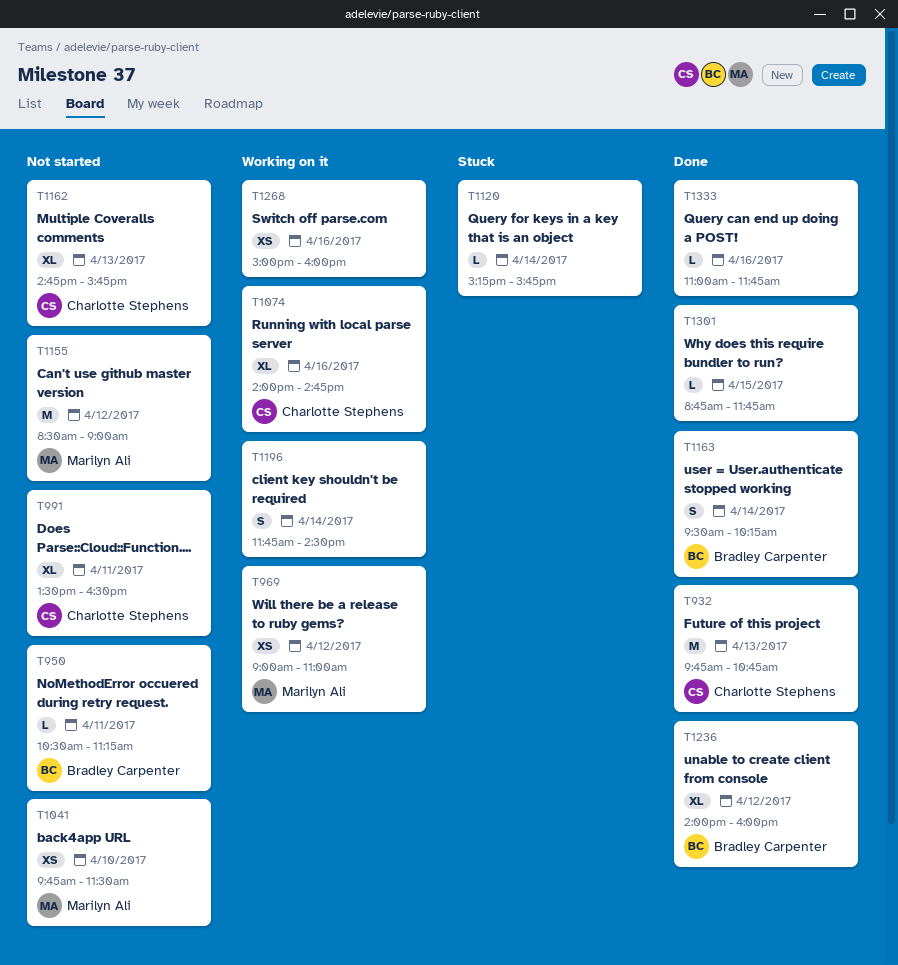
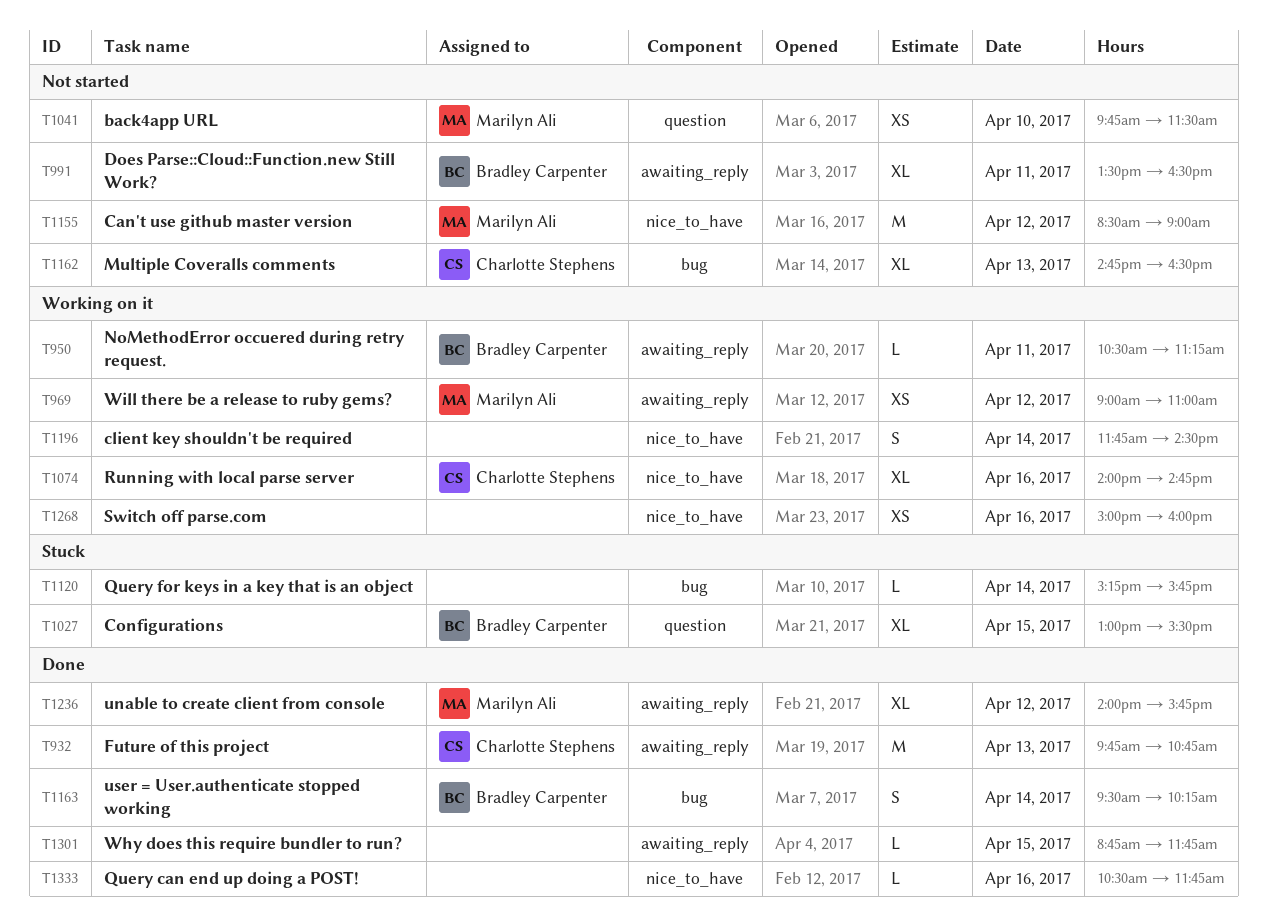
T950, status: Not started -> Working on it
T991, owner: Charlotte Stephens -> Bradley Carpenter
T1027: none -> present
T1162, ends: 15:45 -> 16:30
T1236, owner: Bradley Carpenter -> Marilyn Ali
T1236, ends: 16:00 -> 15:45
T1333, begins: 11:00 -> 10:30

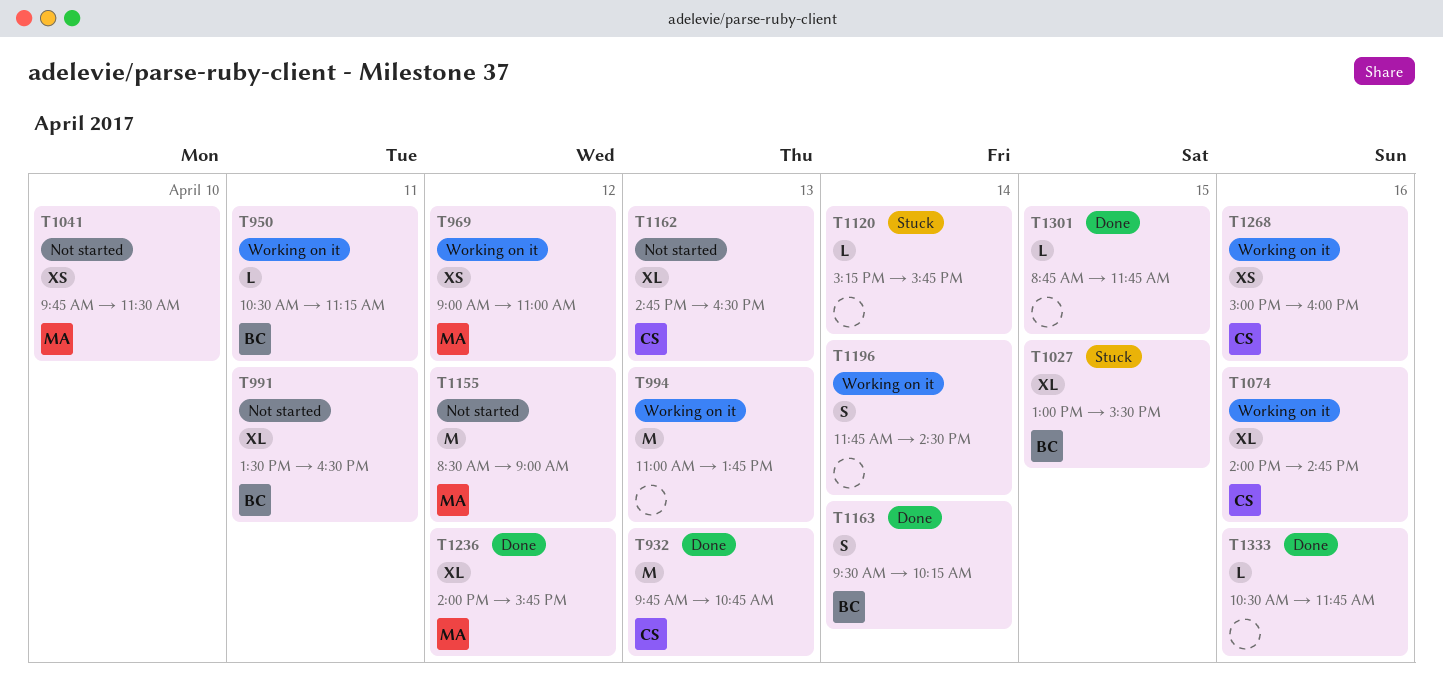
T994: none -> present
T1268, owner: none -> Charlotte Stephens

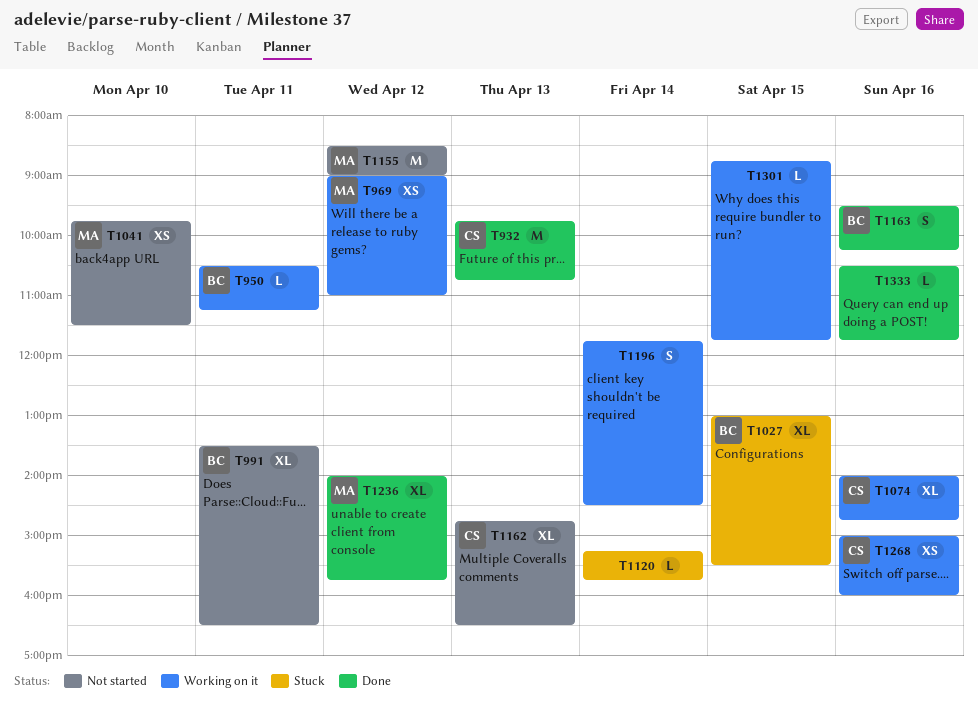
T994: present -> none
T1163, day: Apr 14 -> Apr 16
T1301, status: Done -> Working on it

